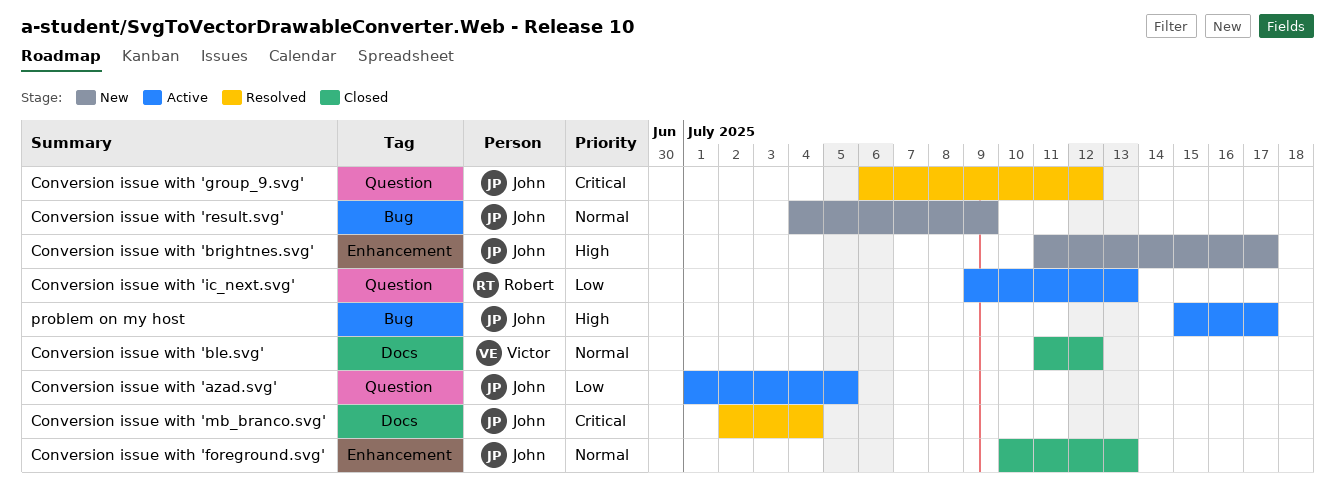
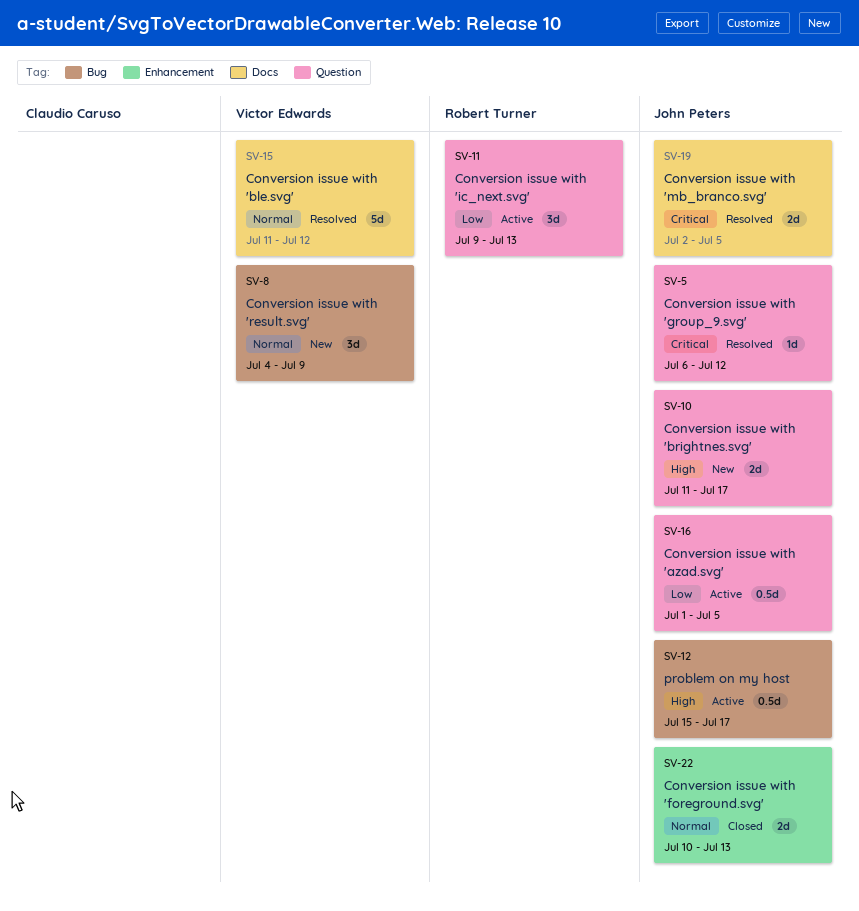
Conversion issue with 'ble.svg', status: Closed -> Resolved
Conversion issue with 'brightnes.svg', label: Enhancement -> Question
Conversion issue with 'mb_branco.svg', due: Jul 4 -> Jul 5
Conversion issue with 'result.svg', owner: John Peters -> Victor Edwards

